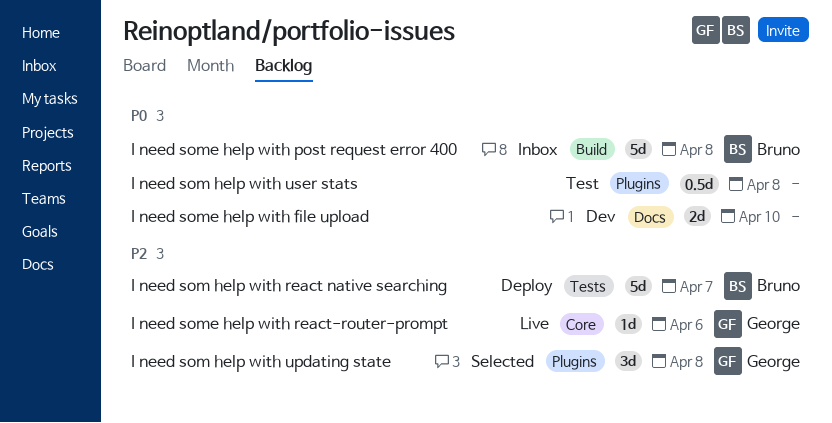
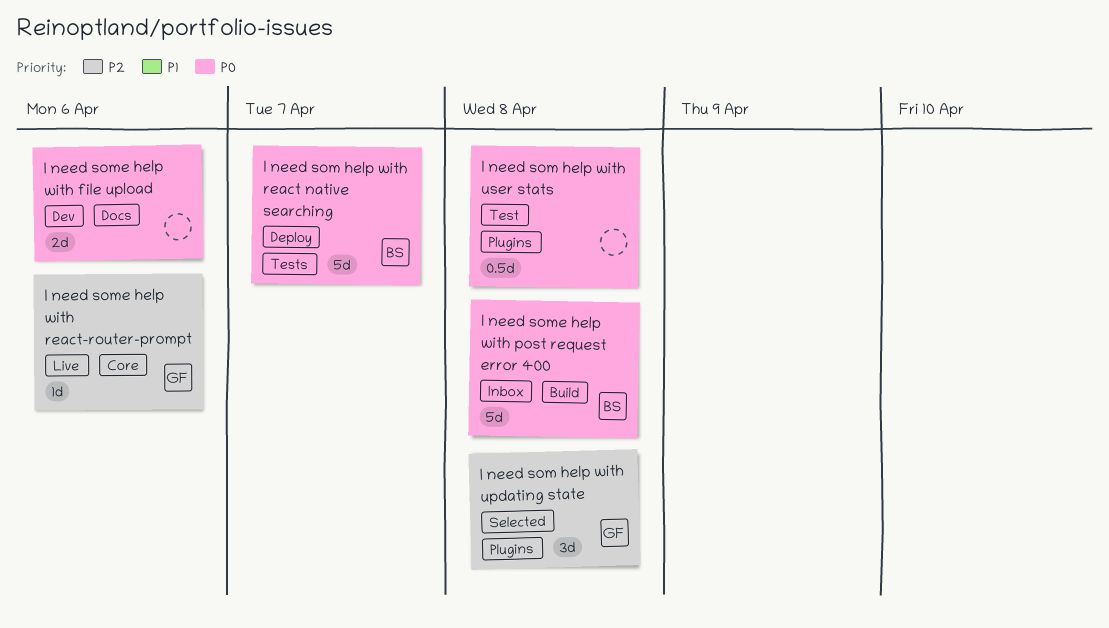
I need som help with react native searching, priority: P2 -> P0
I need some help with file upload, due: Apr 10 -> Apr 6

